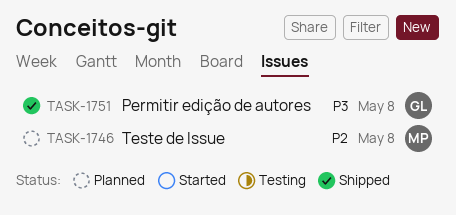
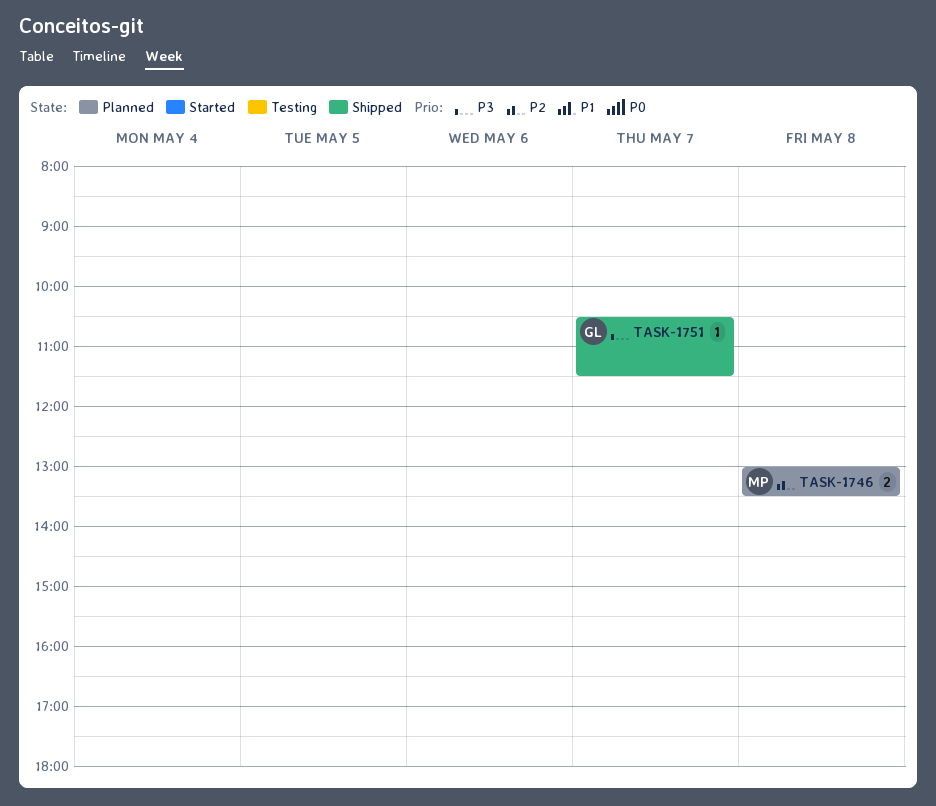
TASK-1751, day: May 8 -> May 7

